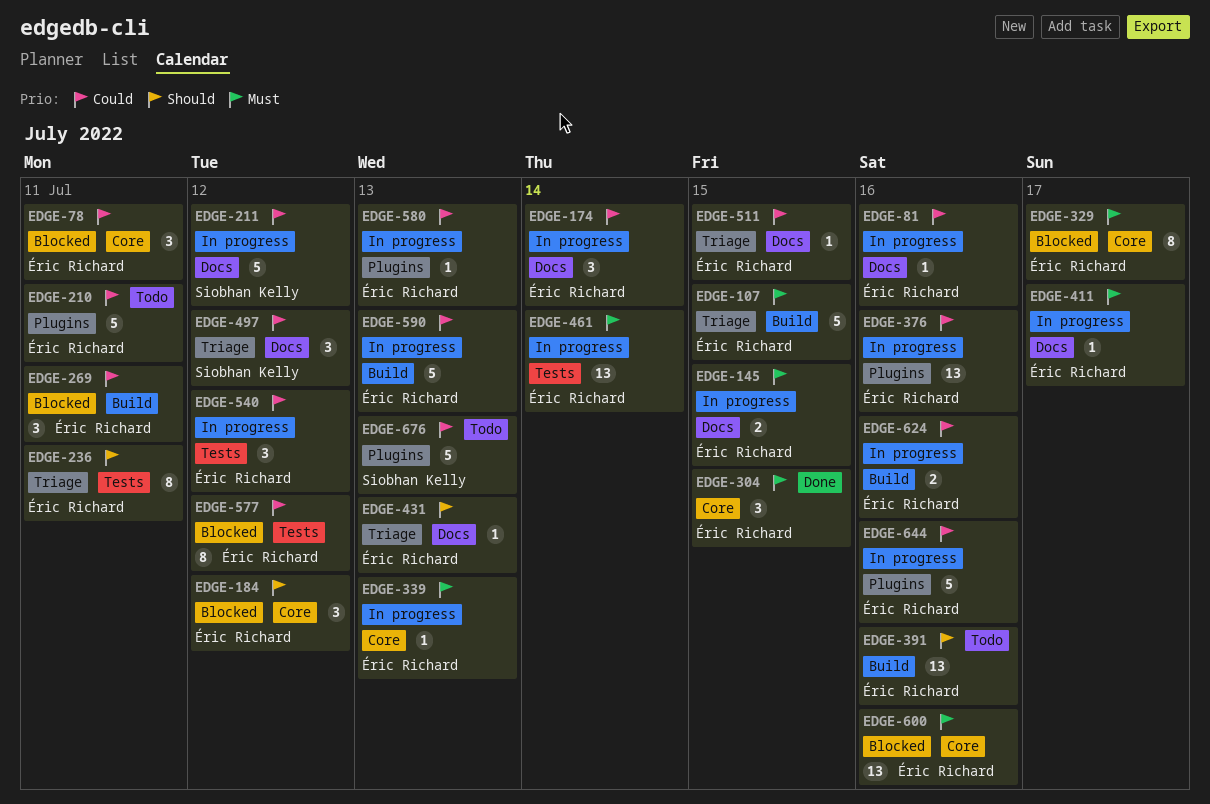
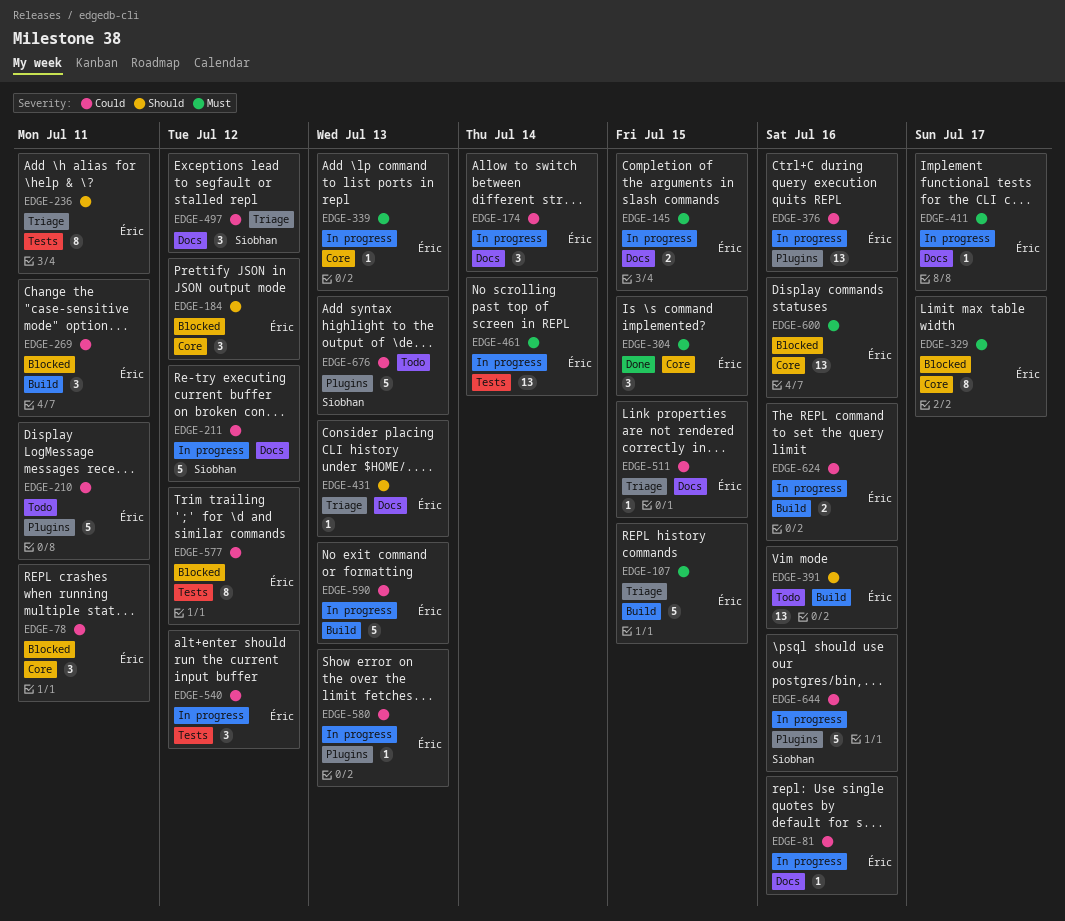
EDGE-644, owner: Éric Richard -> Siobhan Kelly

